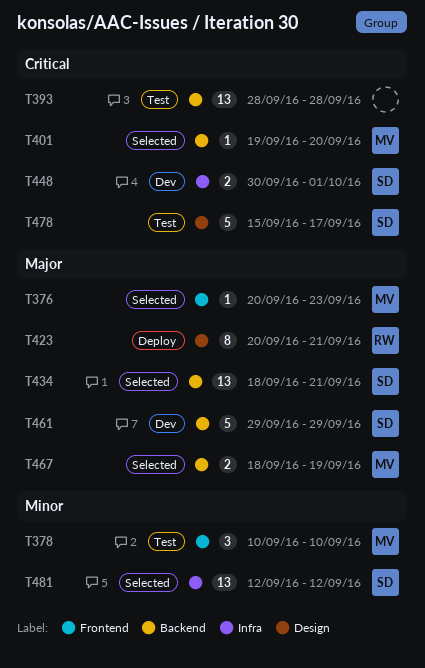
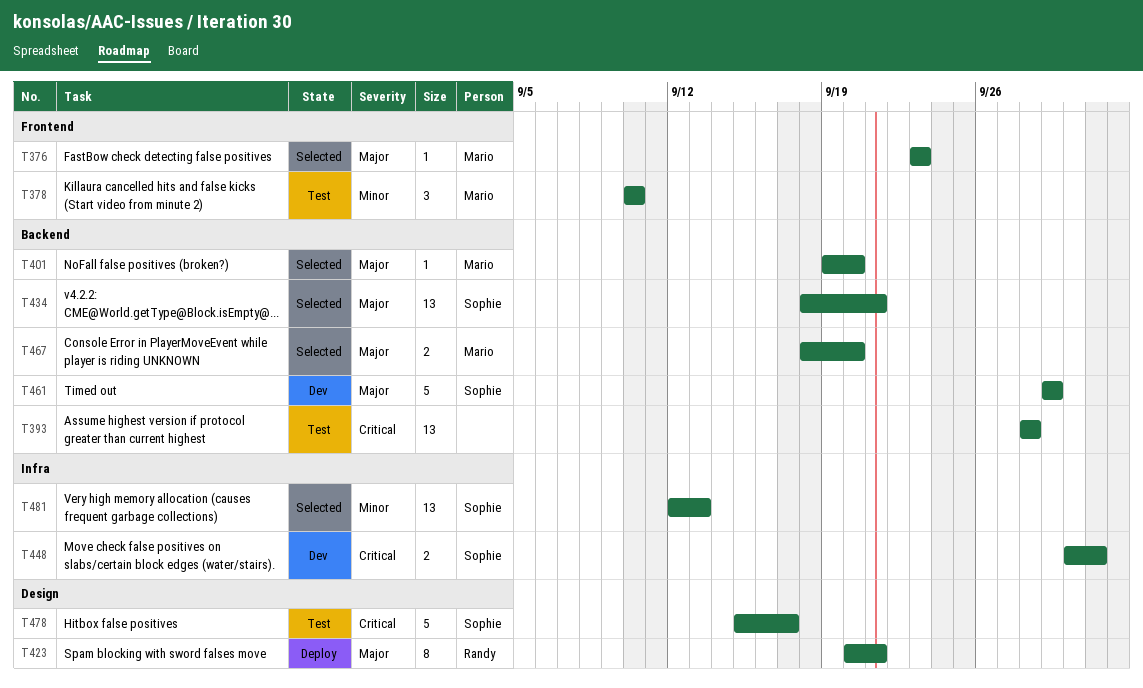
T376, start: Sep 20 -> Sep 23
T401, priority: Critical -> Major
T467, due: Sep 19 -> Sep 20
T481, due: Sep 12 -> Sep 13

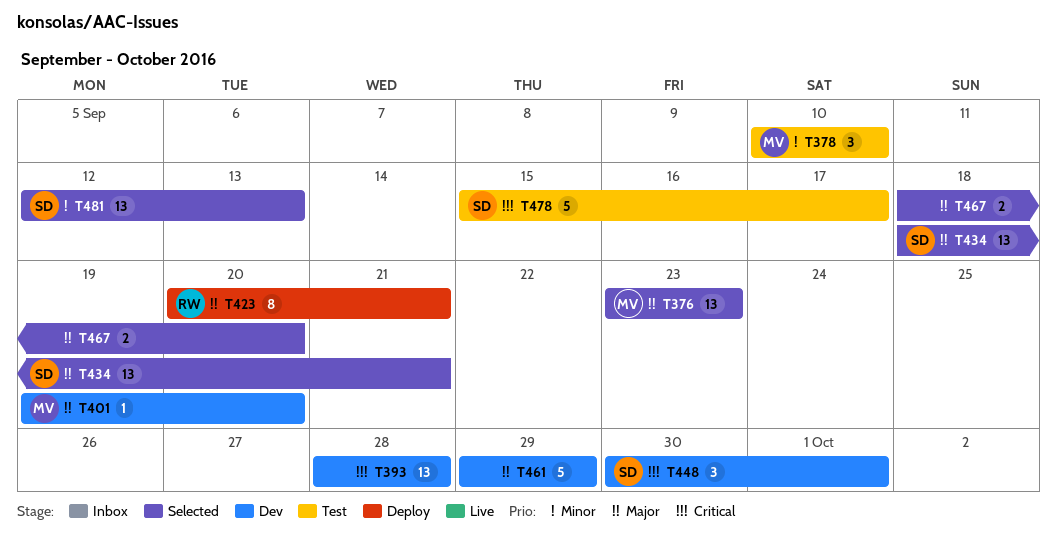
T376, estimate: 1 -> 13
T393, status: Test -> Dev
T401, status: Selected -> Dev
T448, estimate: 2 -> 3
T461, owner: Sophie -> none
T467, owner: Mario -> none

